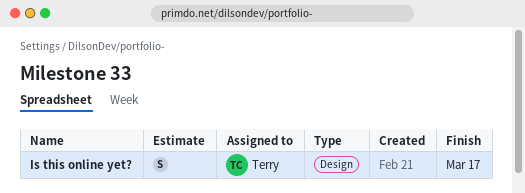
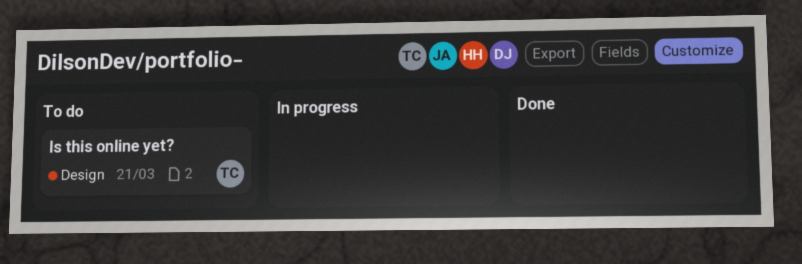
Is this online yet?, due: Mar 17 -> Mar 21

